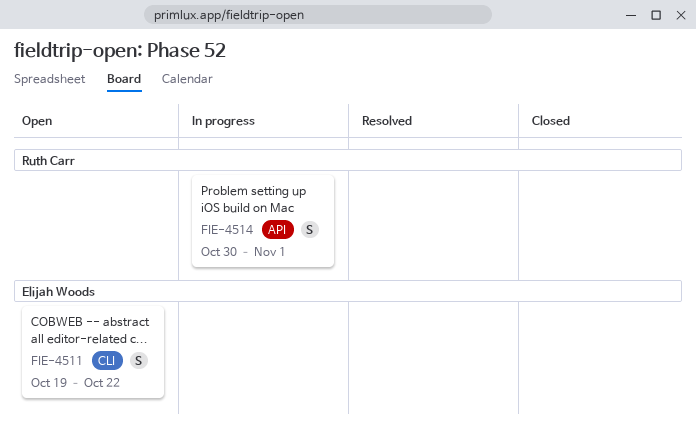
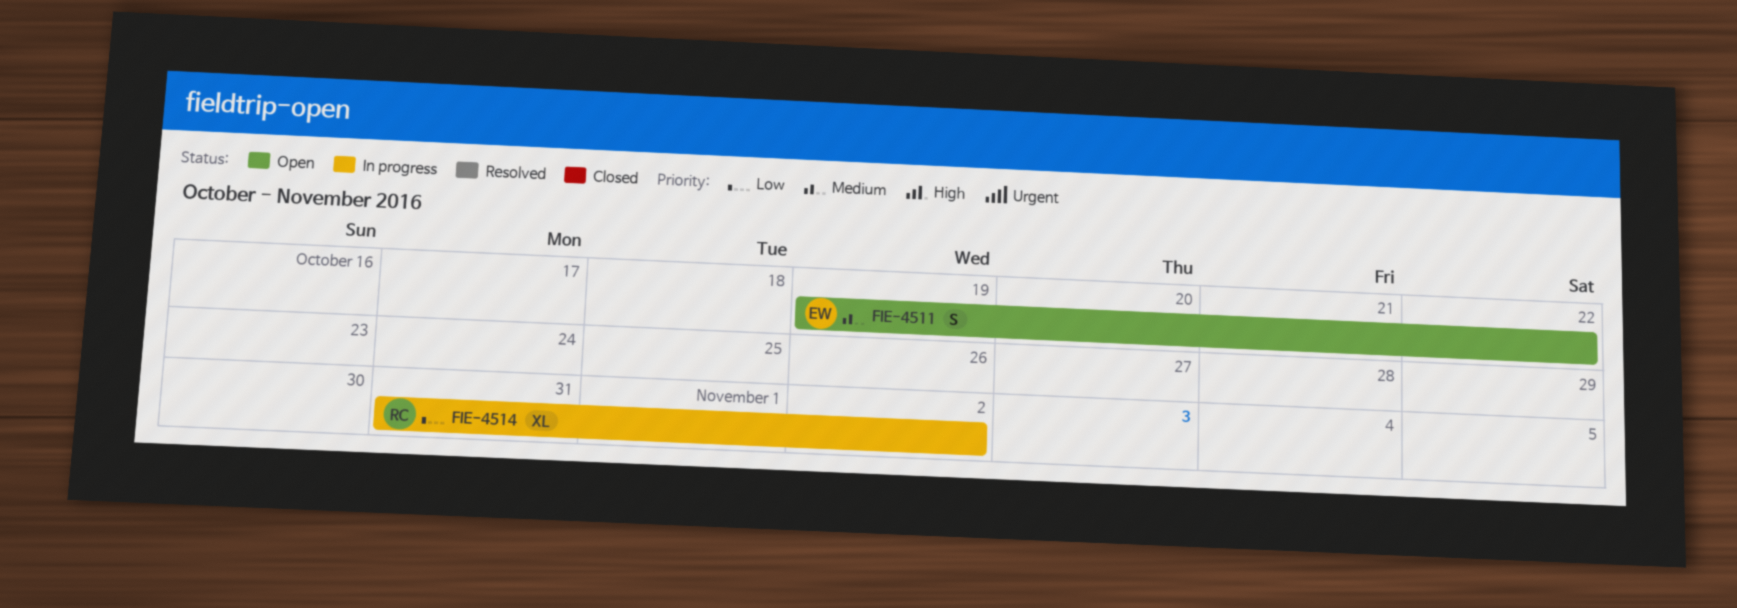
FIE-4514, estimate: S -> XL
FIE-4514, start: Oct 30 -> Oct 31
FIE-4514, due: Nov 1 -> Nov 2

